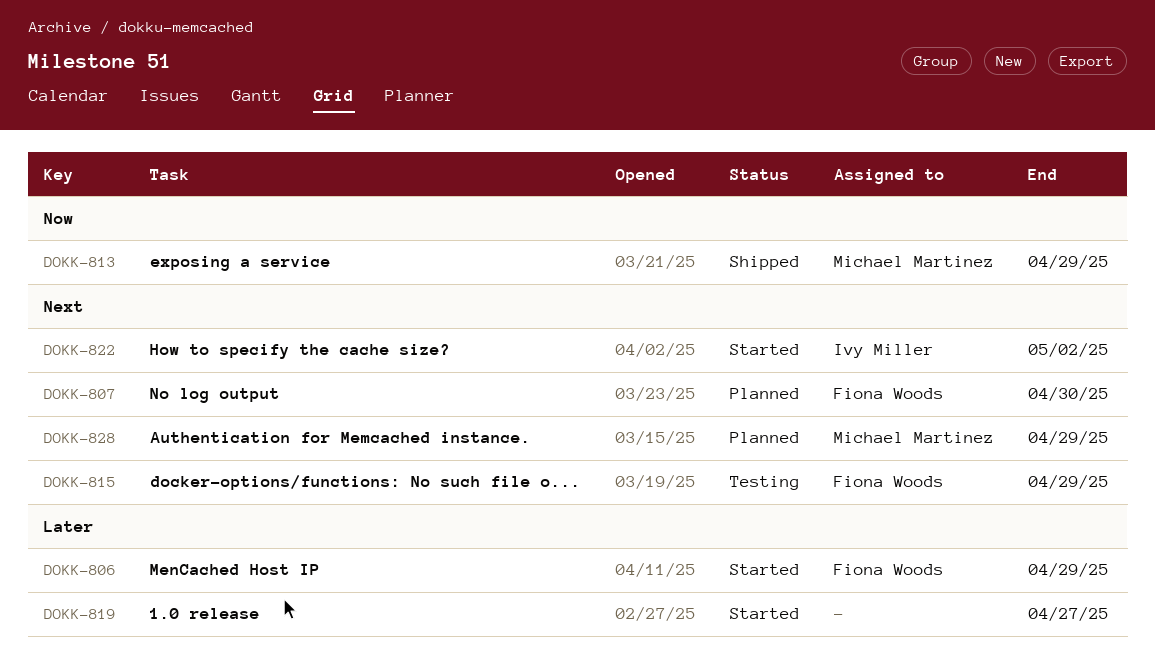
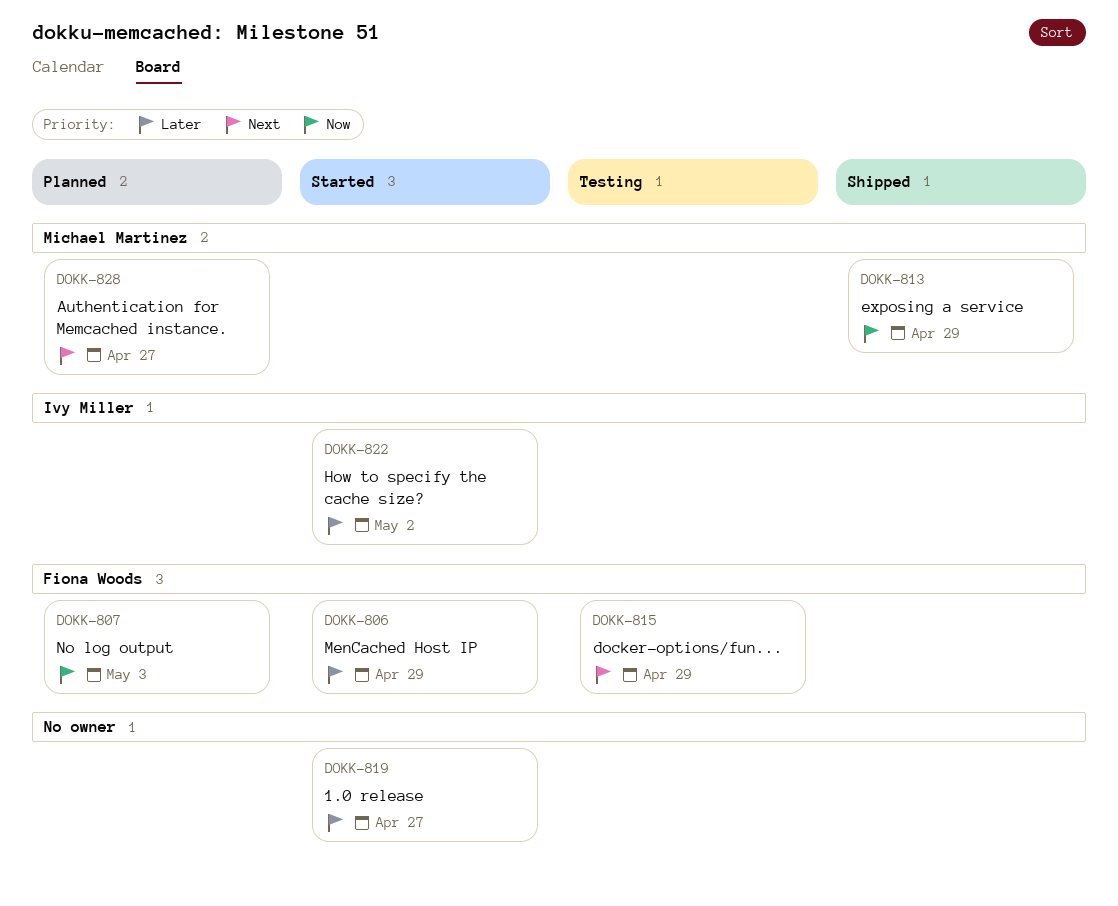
DOKK-807, priority: Next -> Now
DOKK-807, due: Apr 30 -> May 3
DOKK-822, priority: Next -> Later
DOKK-828, due: Apr 29 -> Apr 27

